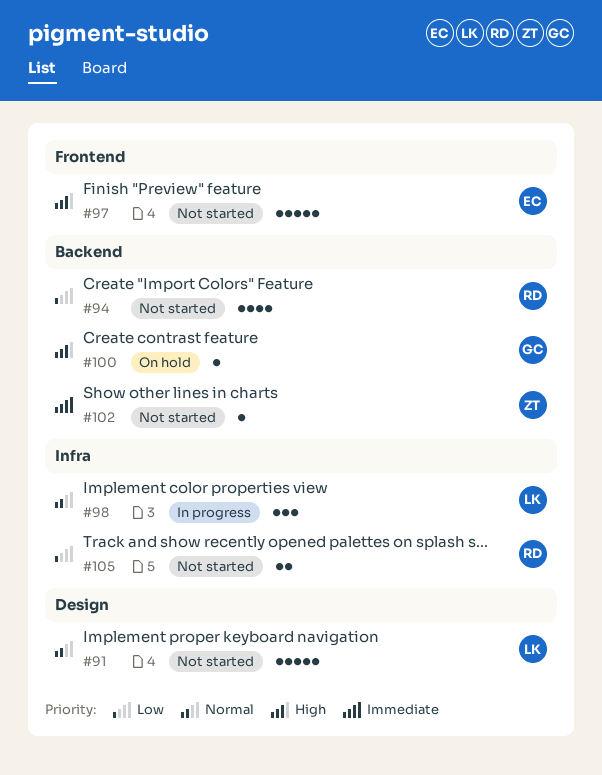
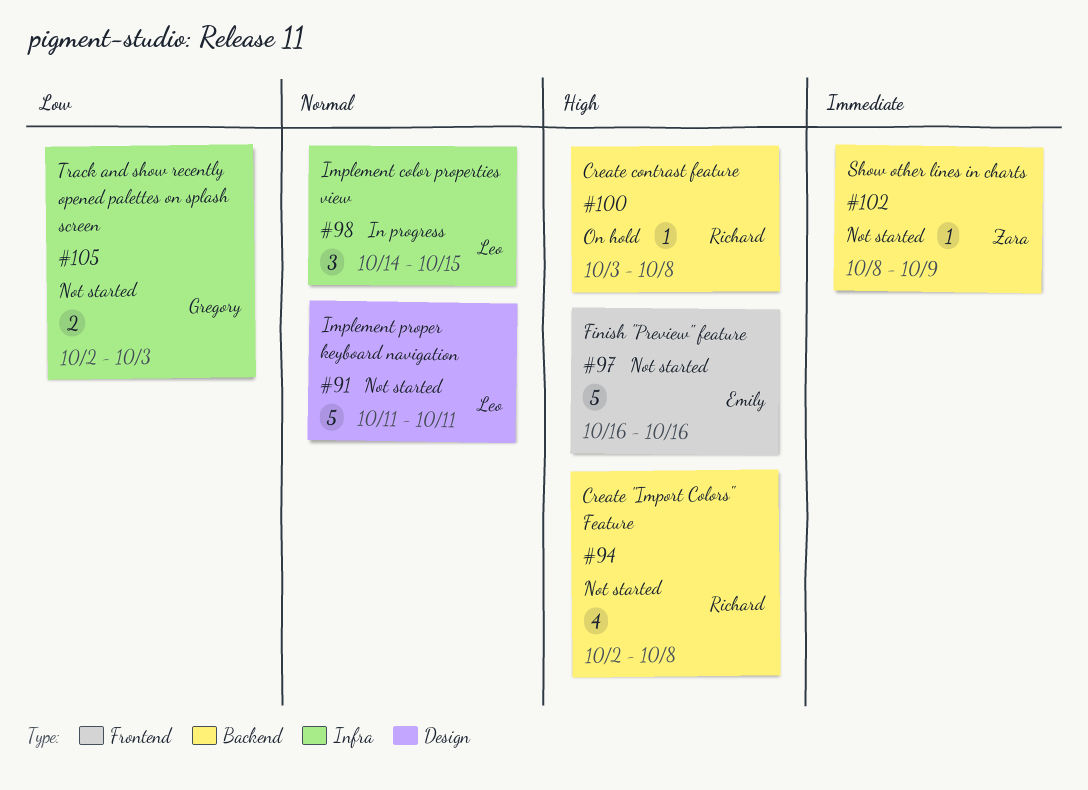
#94, priority: Low -> High
#100, owner: Gregory -> Richard
#105, owner: Richard -> Gregory

